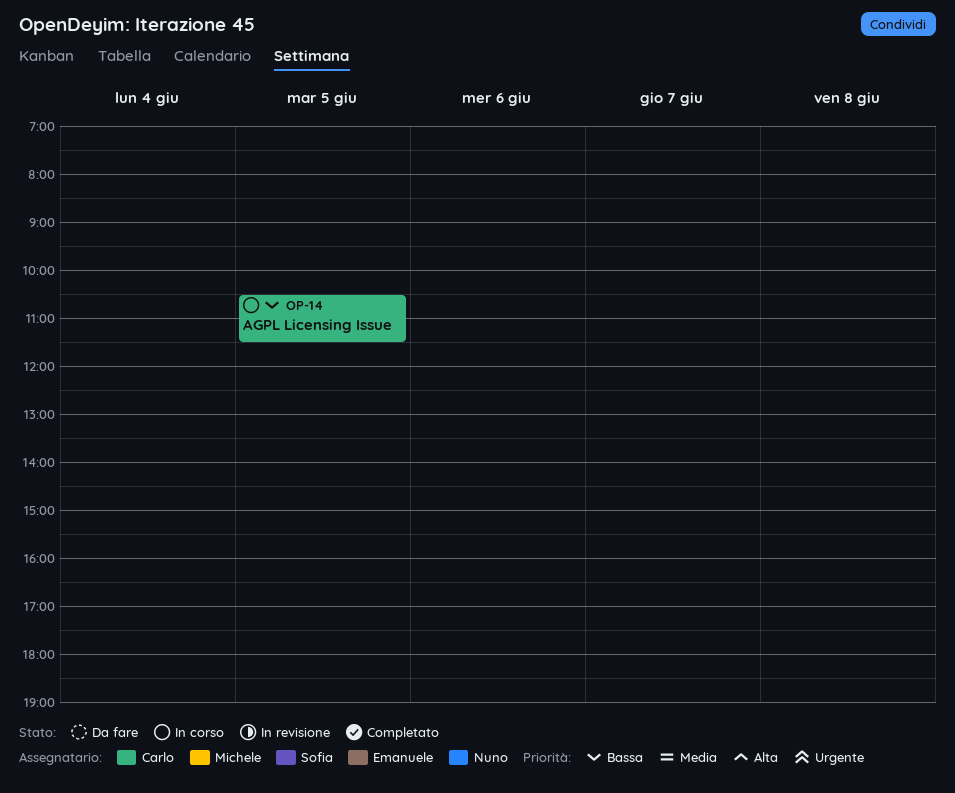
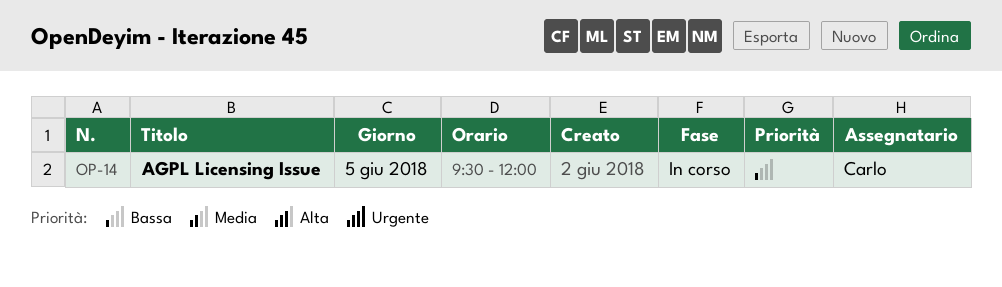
OP-14, begins: 10:30 -> 09:30
OP-14, ends: 11:30 -> 12:00

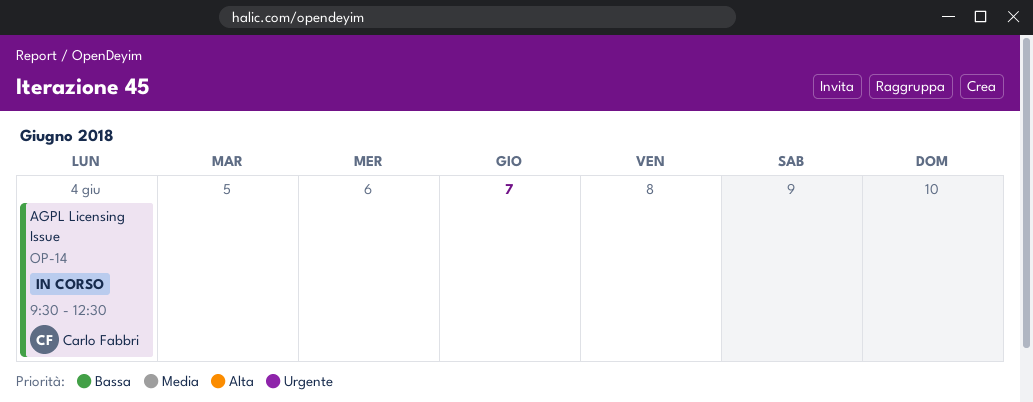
OP-14, day: Jun 5 -> Jun 4
OP-14, ends: 12:00 -> 12:30

